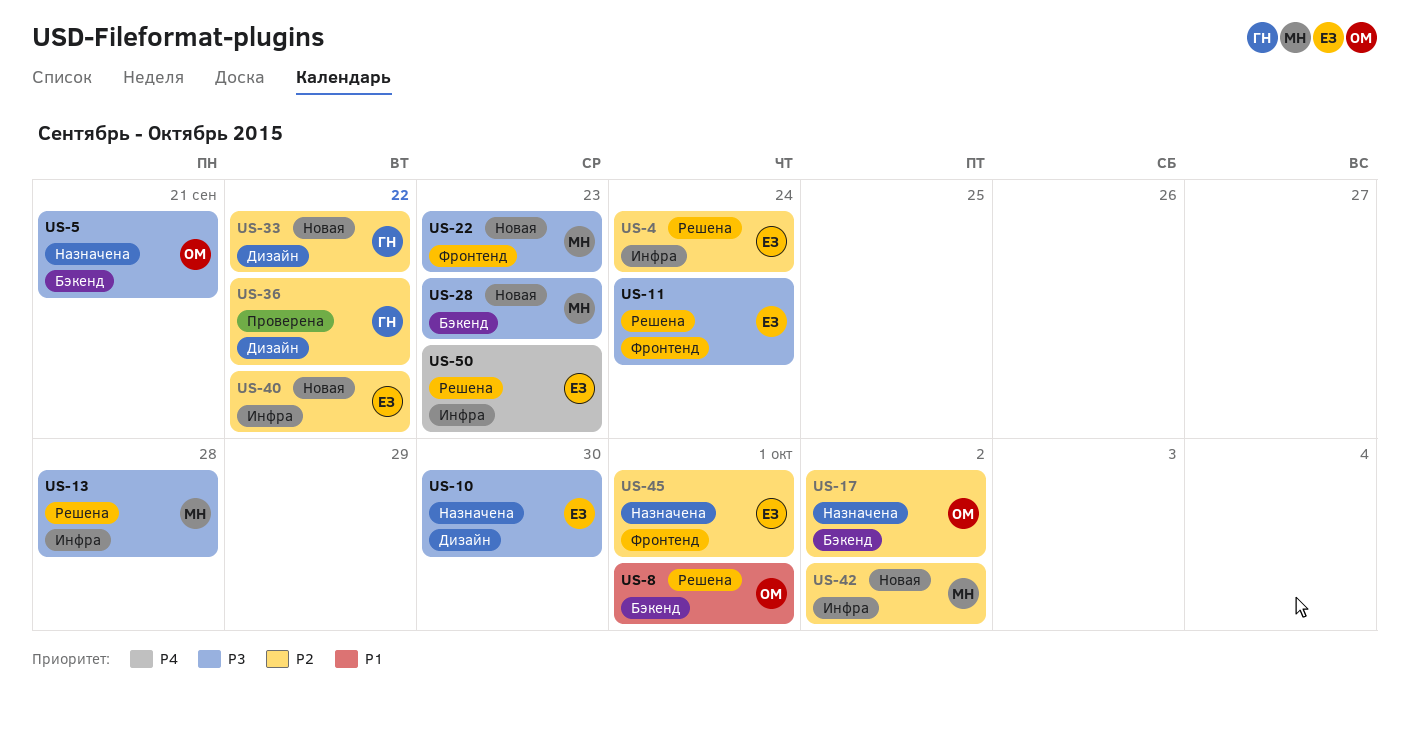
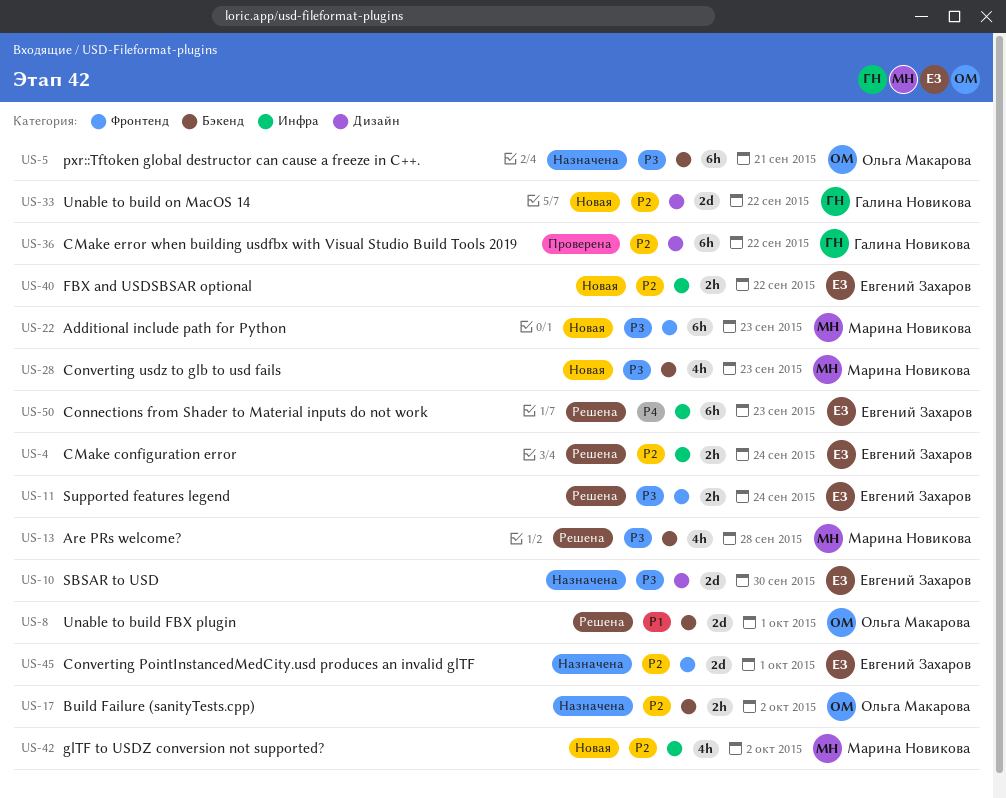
US-13, label: Инфра -> Бэкенд

